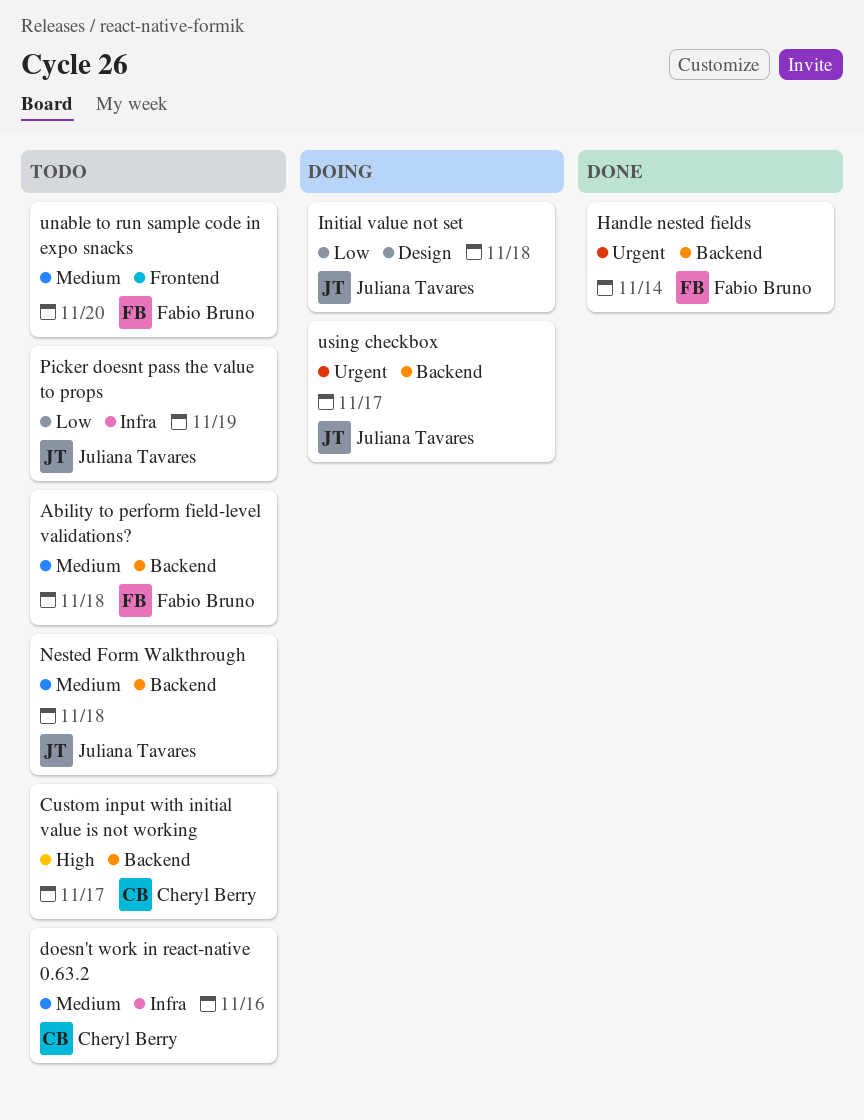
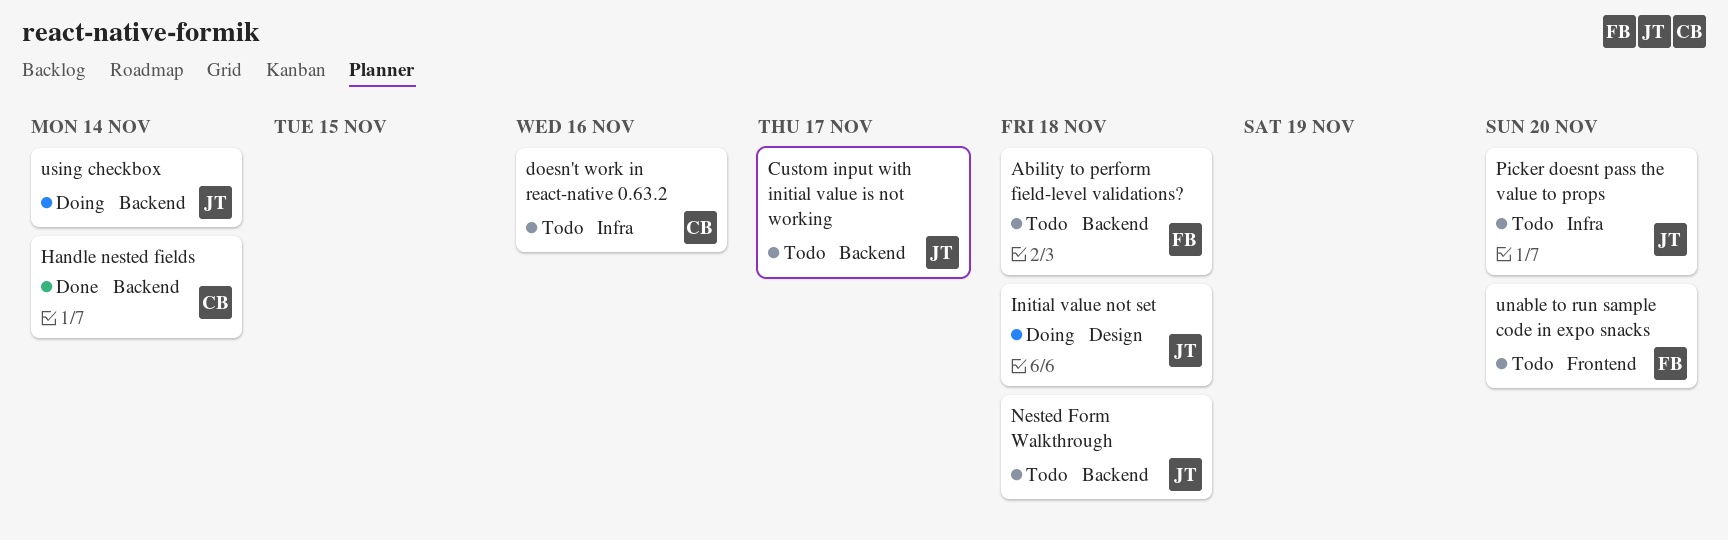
Custom input with initial value is not working, owner: Cheryl Berry -> Juliana Tavares
Handle nested fields, owner: Fabio Bruno -> Cheryl Berry
Picker doesnt pass the value to props, due: Nov 19 -> Nov 20
using checkbox, due: Nov 17 -> Nov 14

